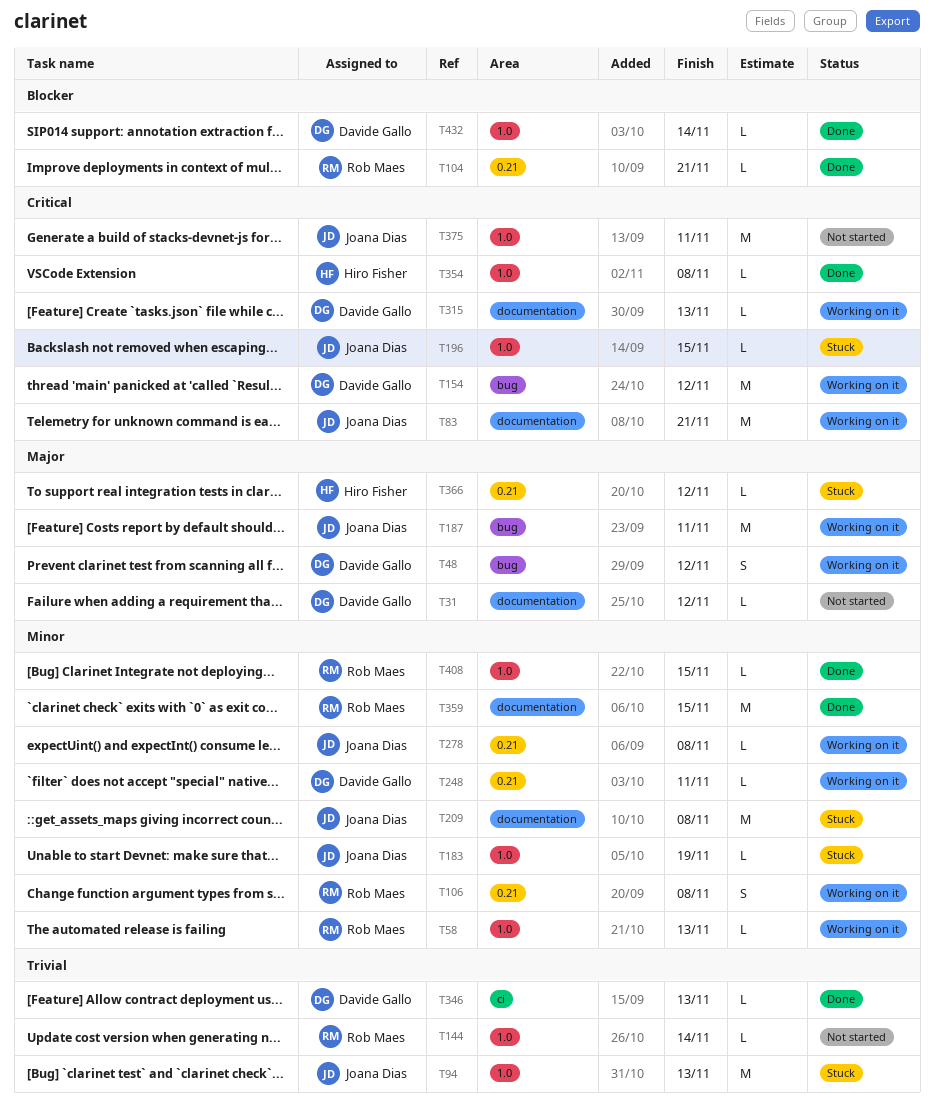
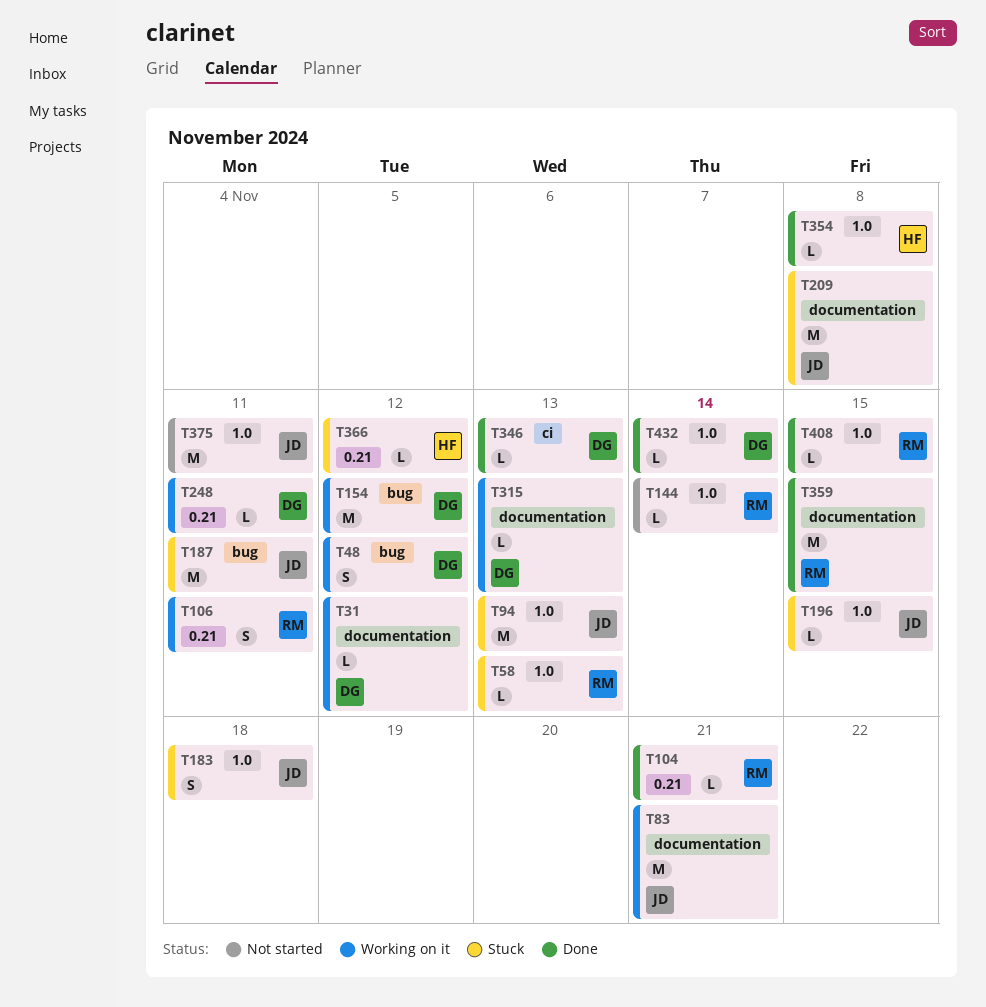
T31, status: Not started -> Working on it
T58, status: Working on it -> Stuck
T106, due: Nov 8 -> Nov 11
T183, estimate: L -> S
T183, due: Nov 19 -> Nov 18
T187, status: Working on it -> Stuck
T278: present -> none

